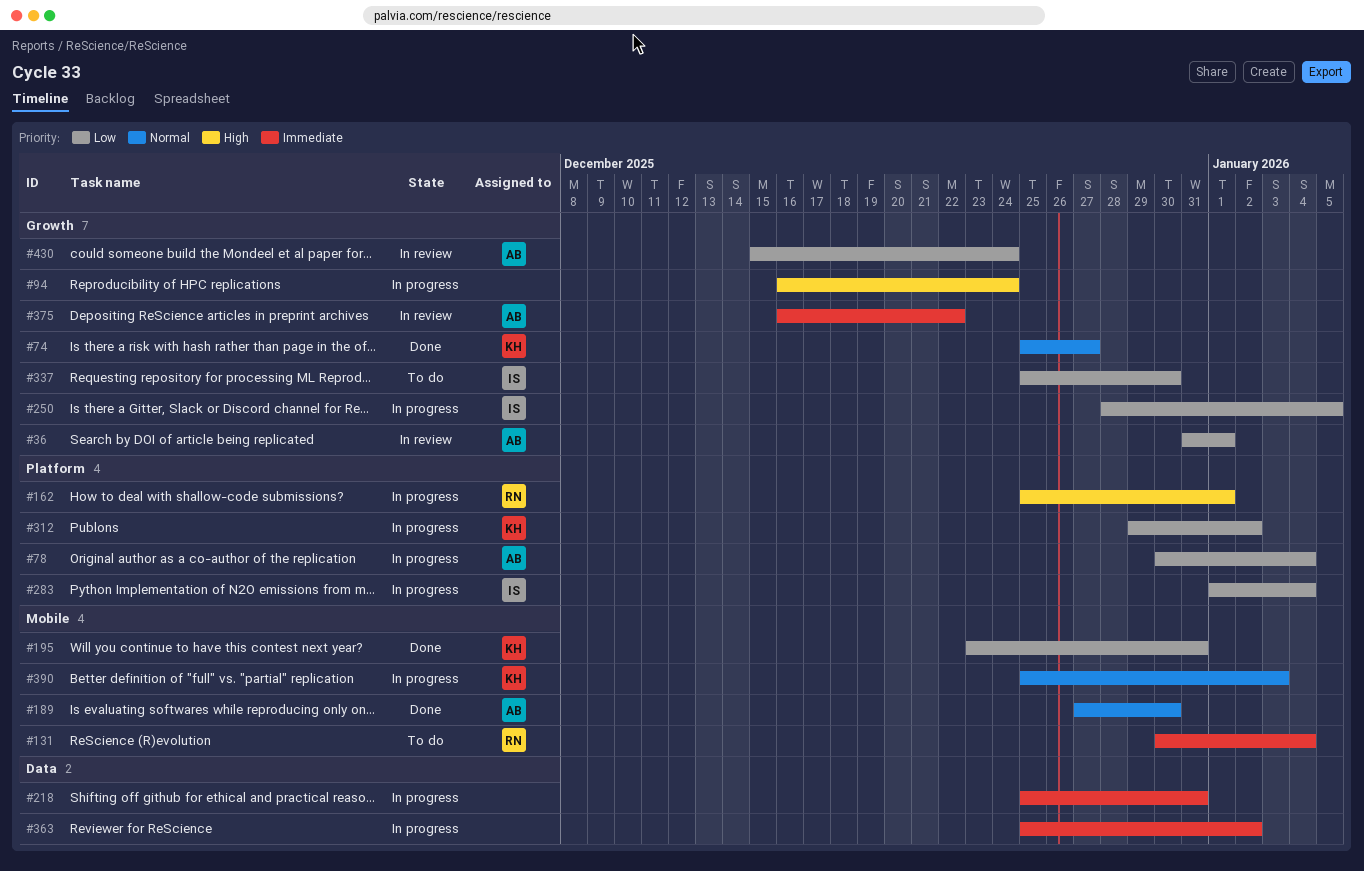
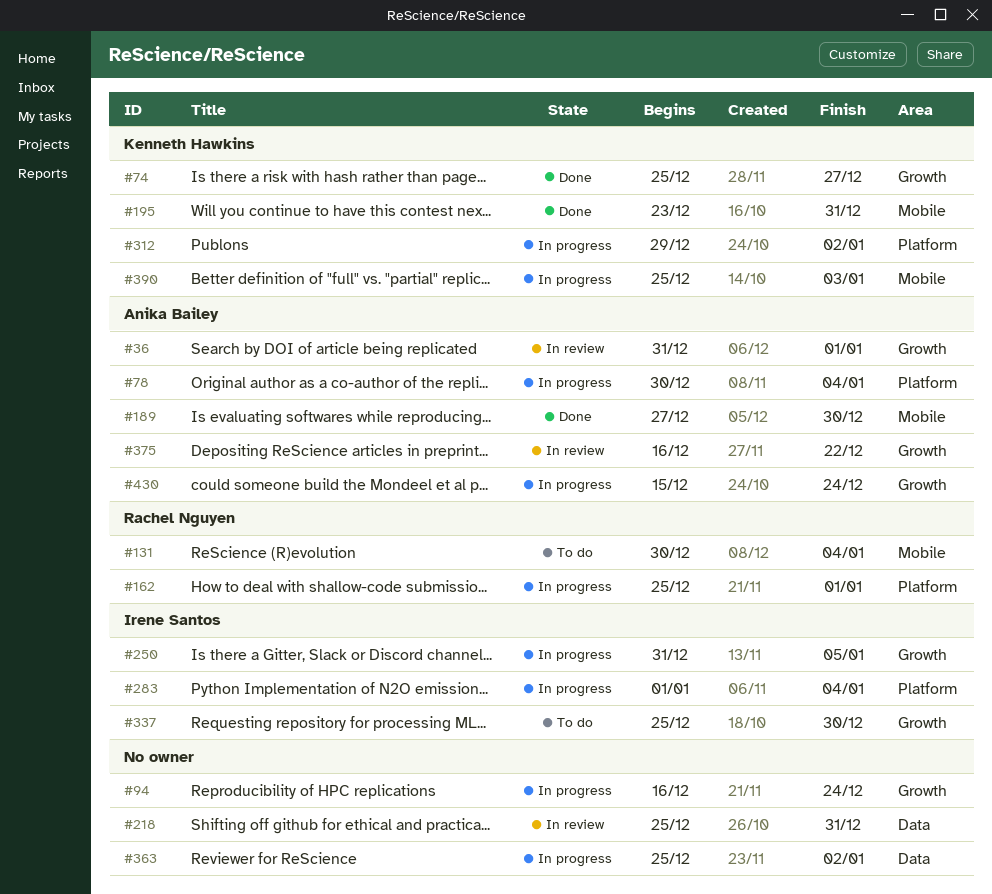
#218, status: In progress -> In review
#250, start: Dec 28 -> Dec 31
#430, status: In review -> In progress

